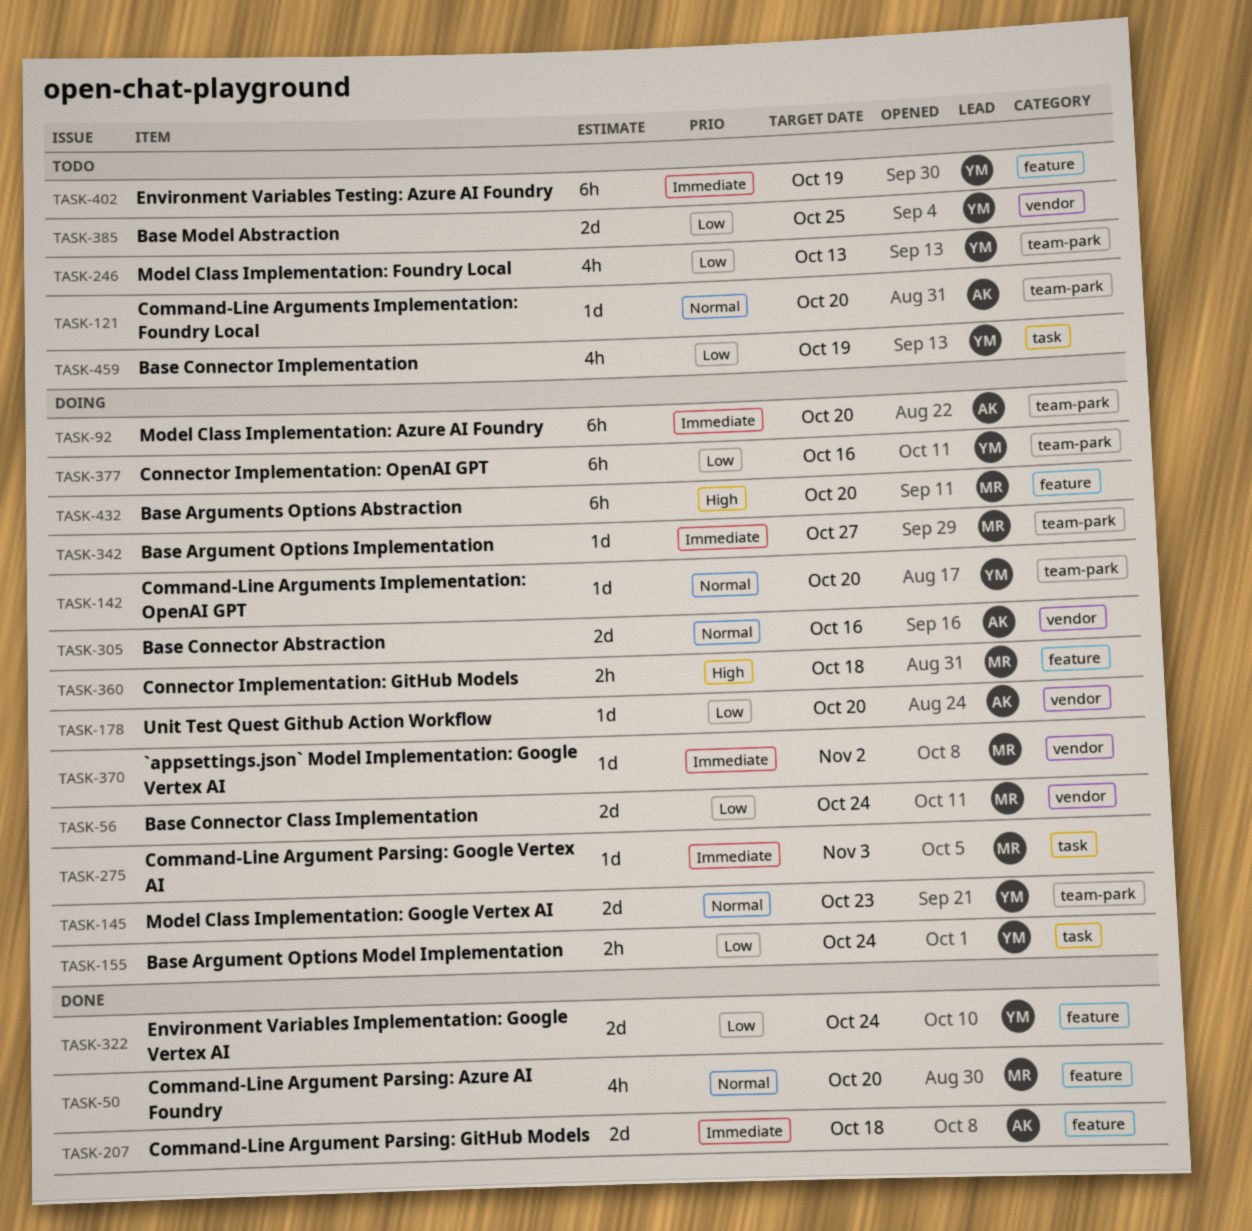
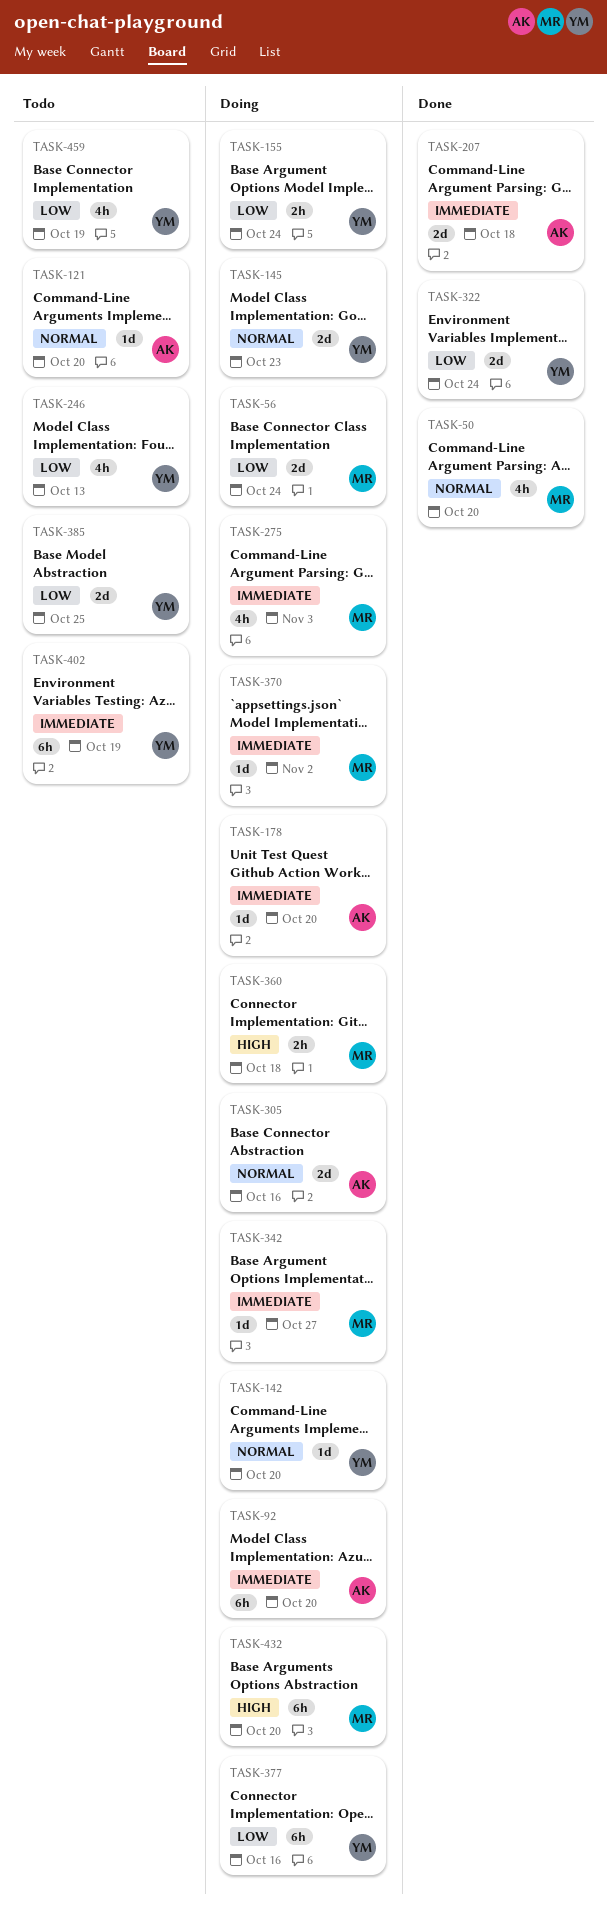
TASK-178, priority: Low -> Immediate
TASK-275, estimate: 1d -> 4h

